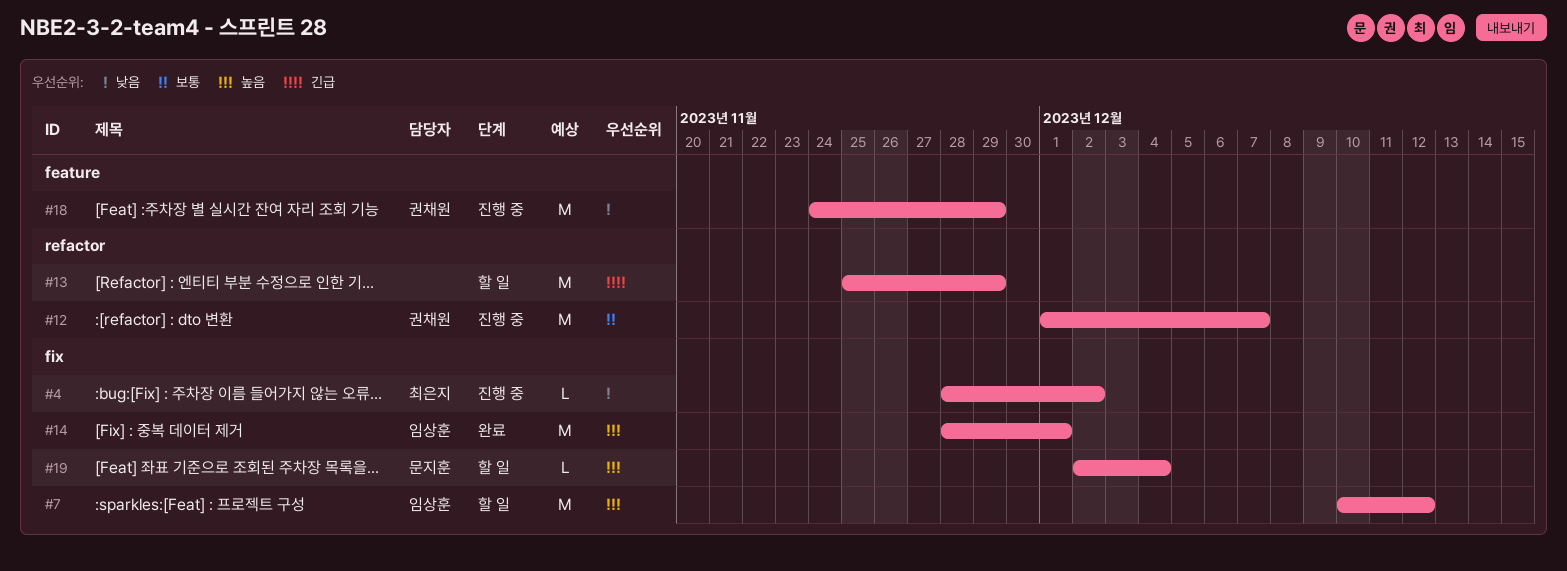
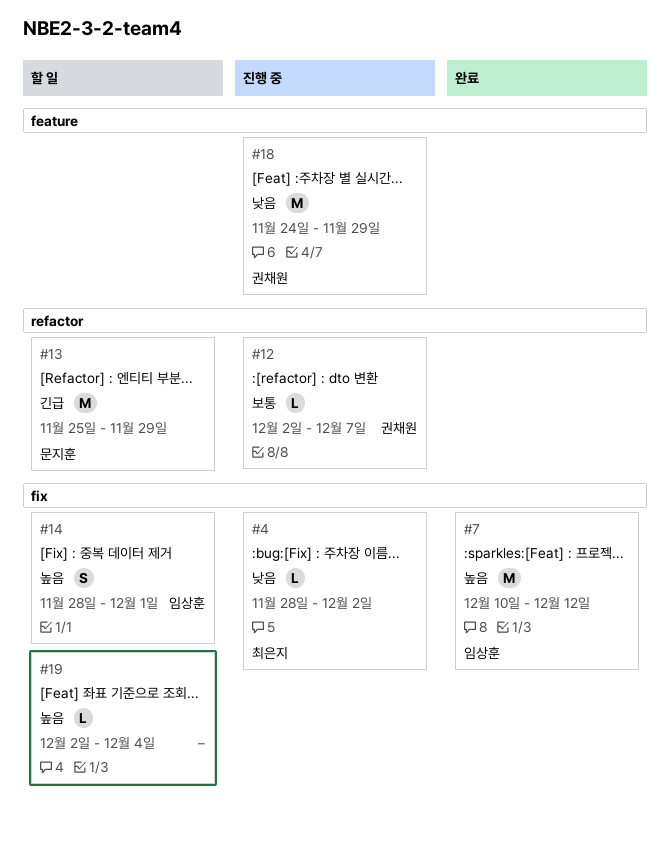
#7, status: 할 일 -> 완료
#12, estimate: M -> L
#12, start: Dec 1 -> Dec 2
#13, owner: none -> 문지훈
#14, status: 완료 -> 할 일
#14, estimate: M -> S
#19, owner: 문지훈 -> none

